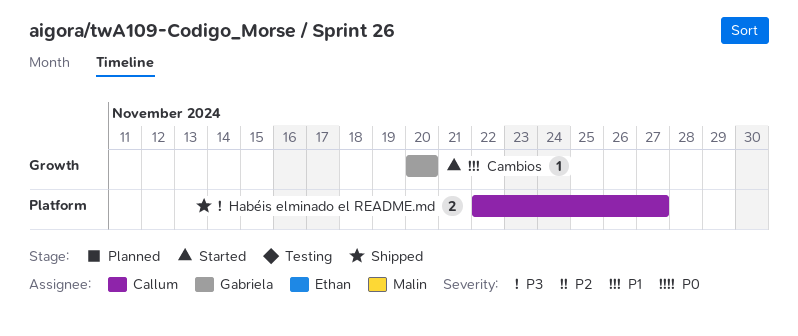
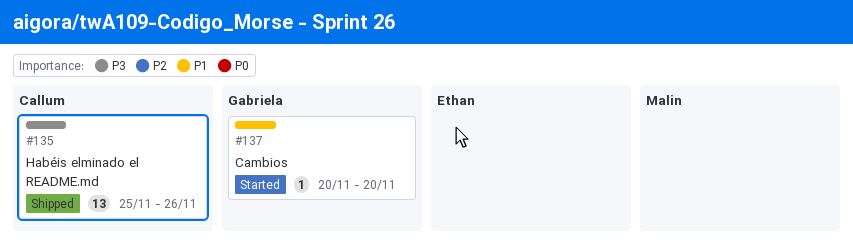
Habéis elminado el README.md, estimate: 2 -> 13
Habéis elminado el README.md, start: Nov 22 -> Nov 25
Habéis elminado el README.md, due: Nov 27 -> Nov 26

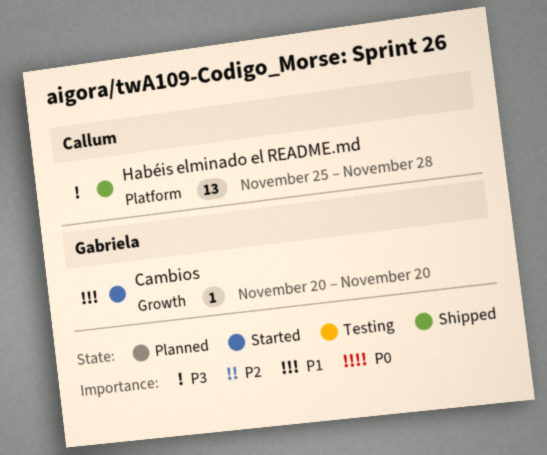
Habéis elminado el README.md, due: Nov 26 -> Nov 28

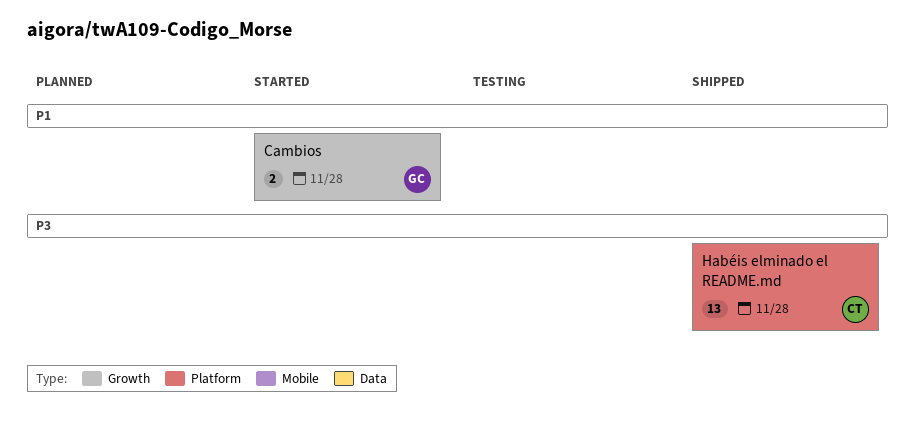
Cambios, estimate: 1 -> 2
Cambios, due: Nov 20 -> Nov 28

